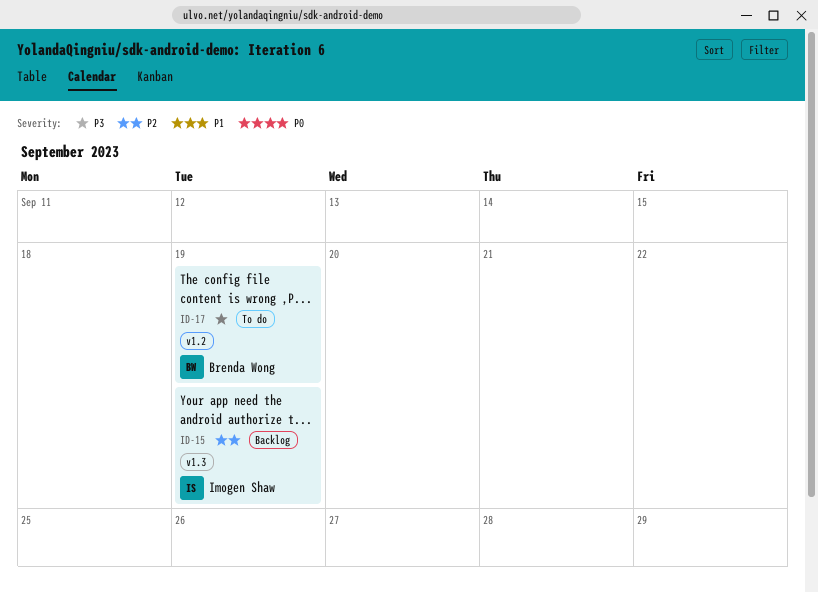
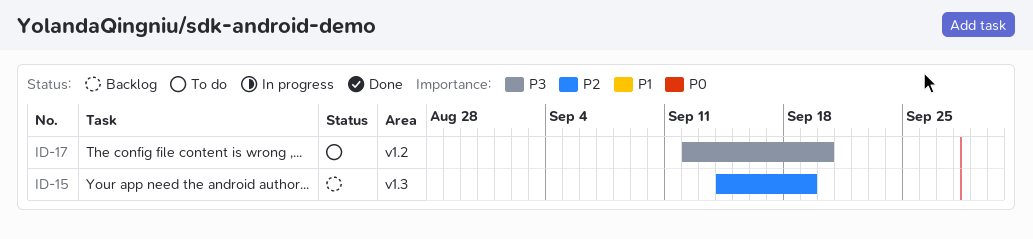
ID-17, due: Sep 19 -> Sep 20

